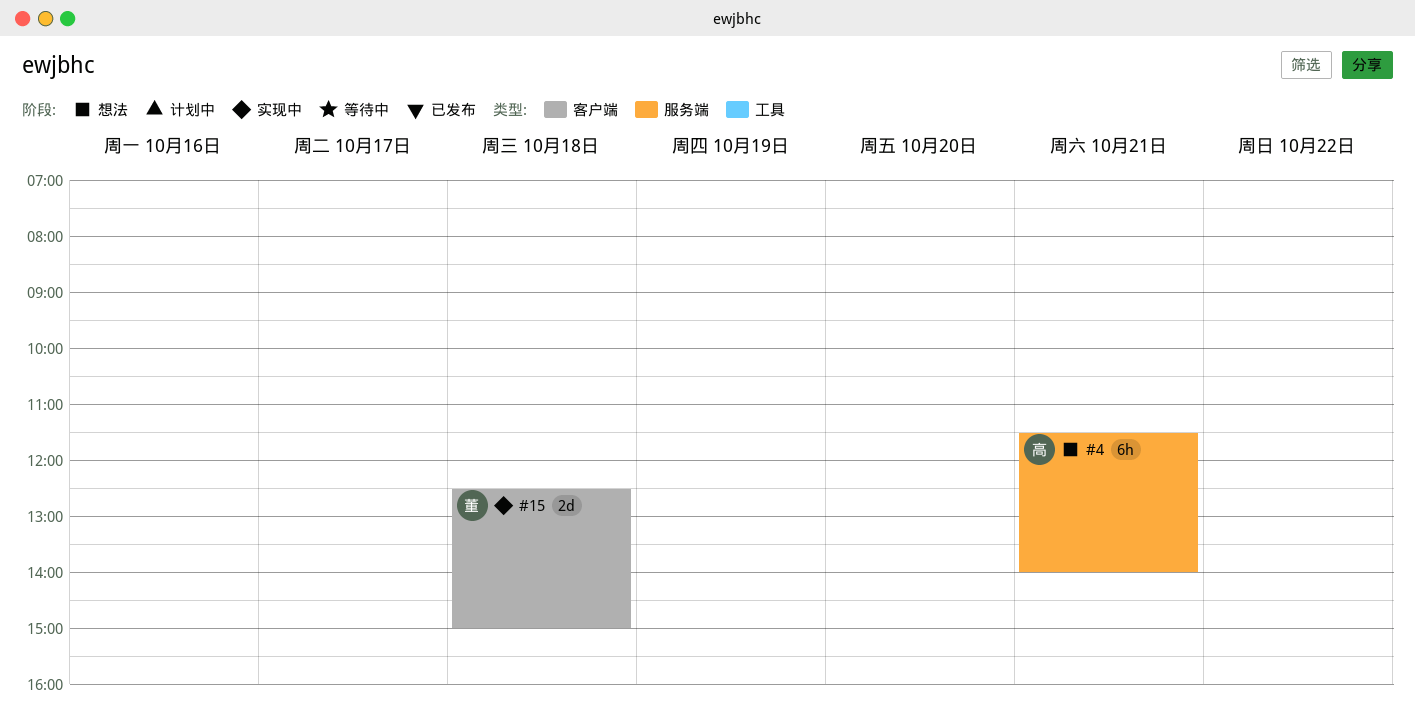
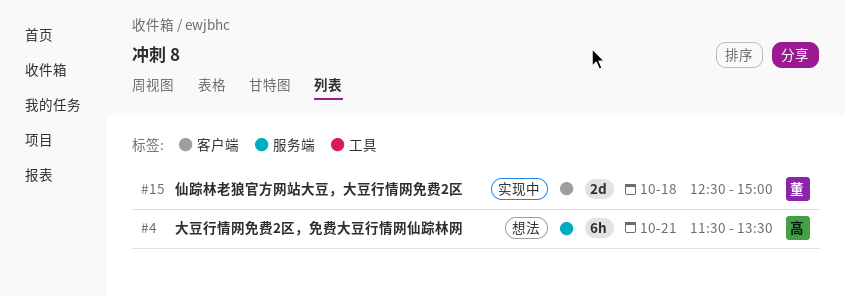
#4, ends: 14:00 -> 13:30

